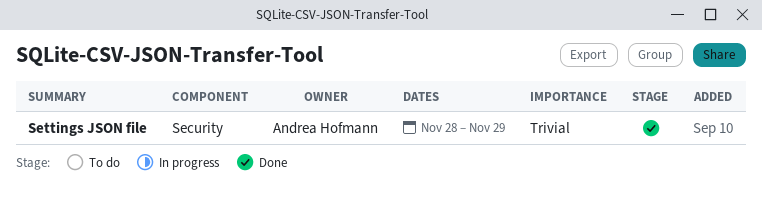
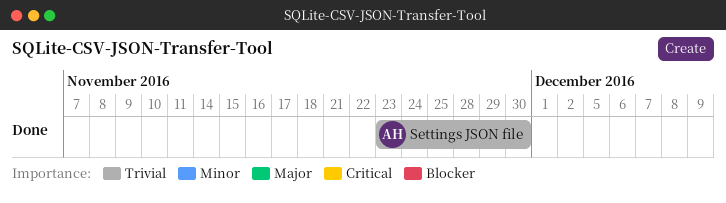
Settings JSON file, start: Nov 28 -> Nov 23
Settings JSON file, due: Nov 29 -> Nov 30

